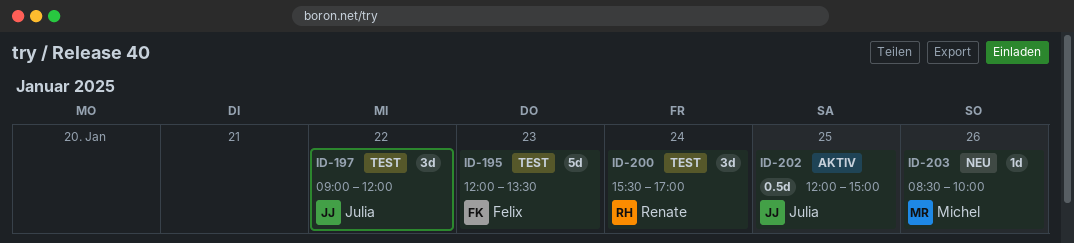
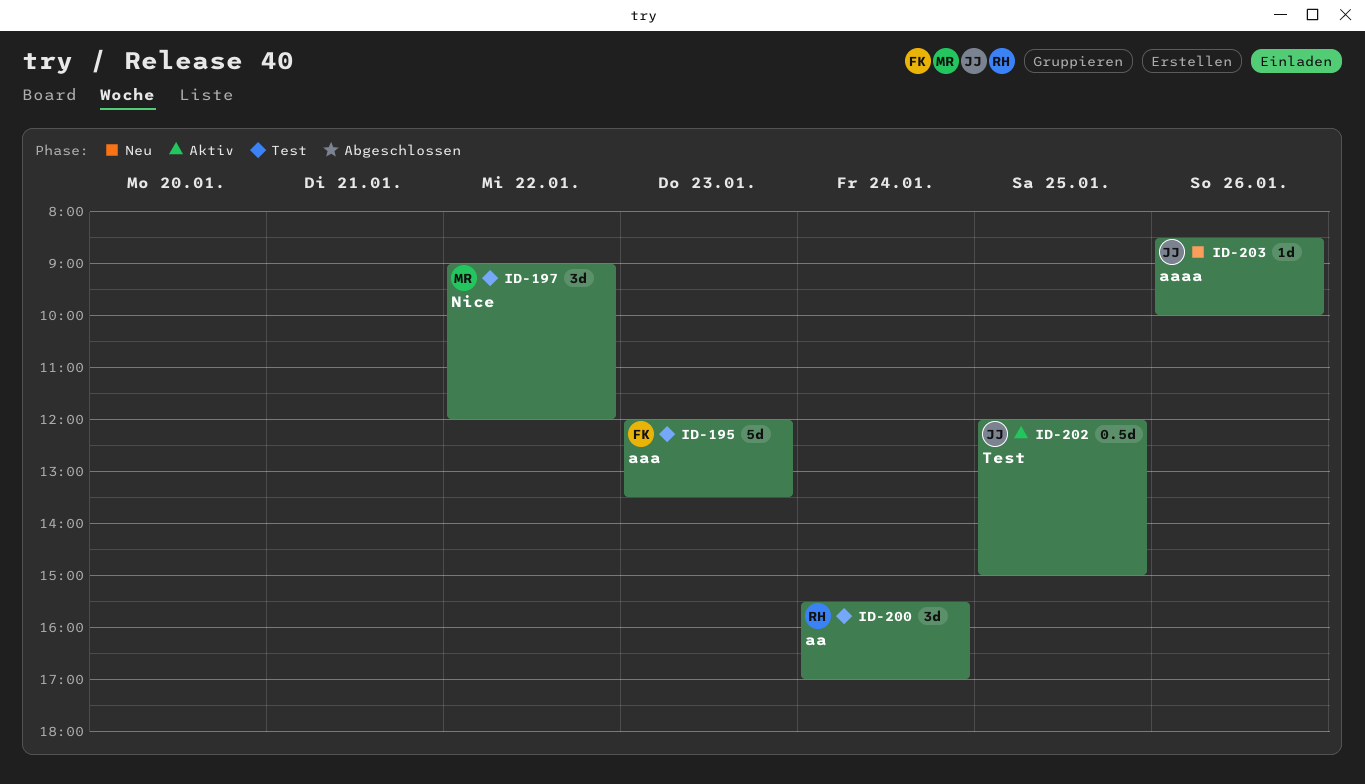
ID-197, owner: Julia -> Michel
ID-203, owner: Michel -> Julia

